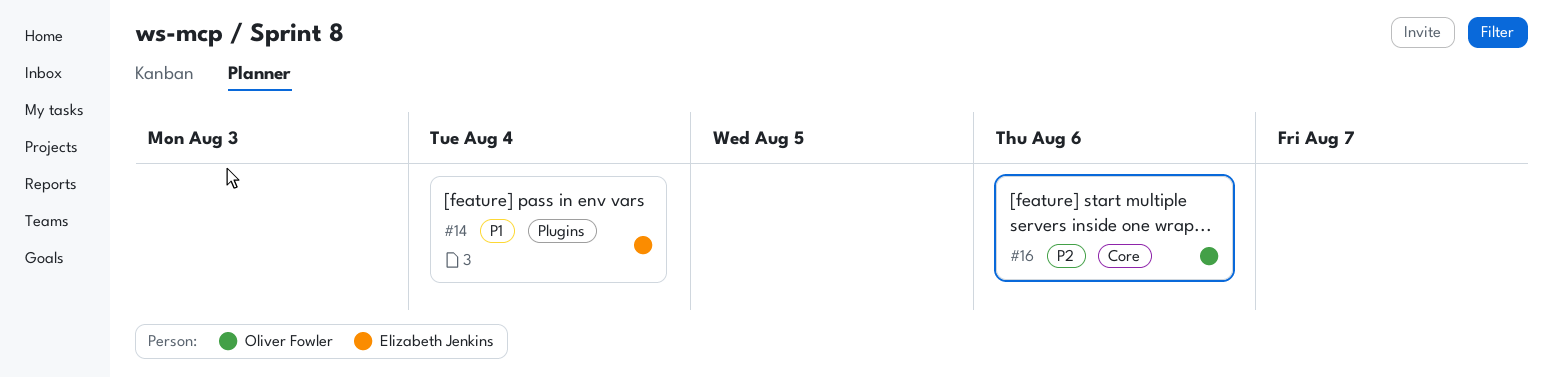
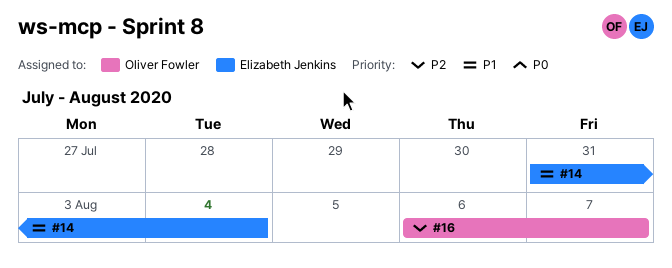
#16, due: Aug 6 -> Aug 7

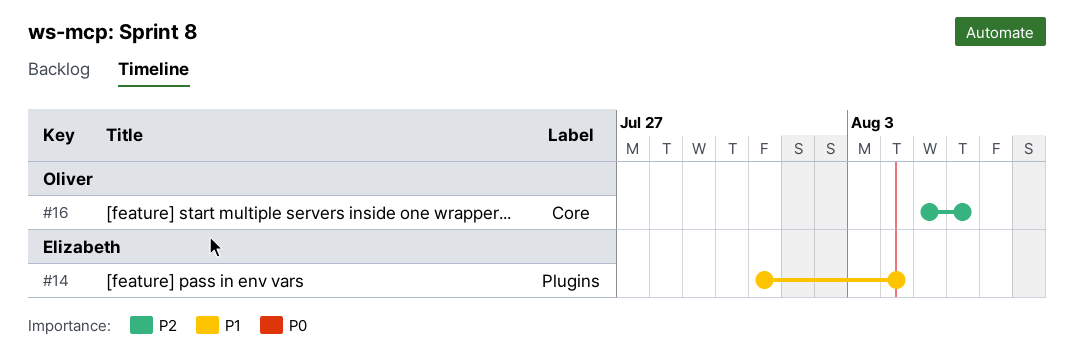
#16, start: Aug 6 -> Aug 5
#16, due: Aug 7 -> Aug 6

